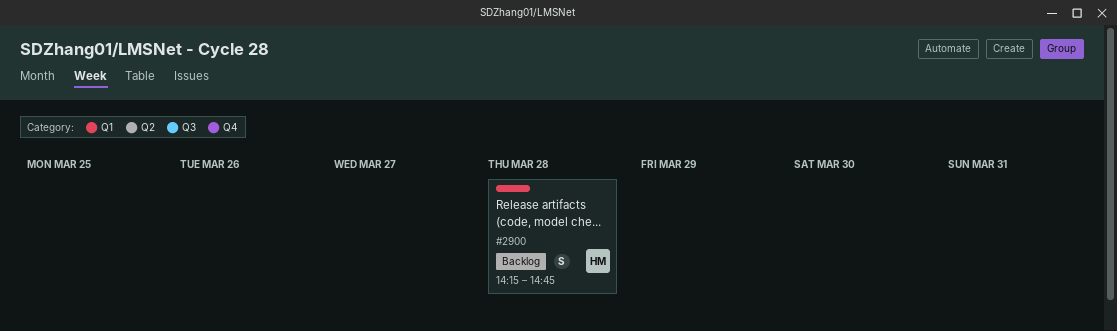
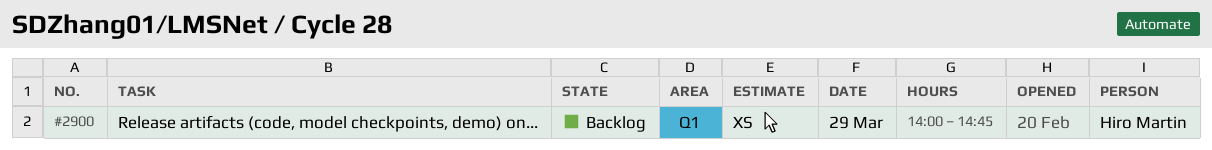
#2900, estimate: S -> XS
#2900, day: Mar 28 -> Mar 29
#2900, begins: 14:15 -> 14:00

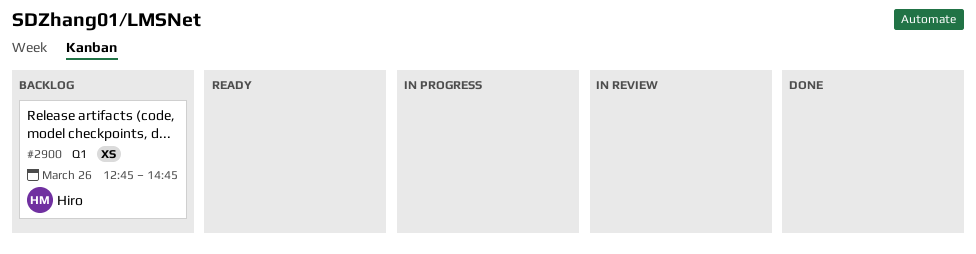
#2900, day: Mar 29 -> Mar 26
#2900, begins: 14:00 -> 12:45

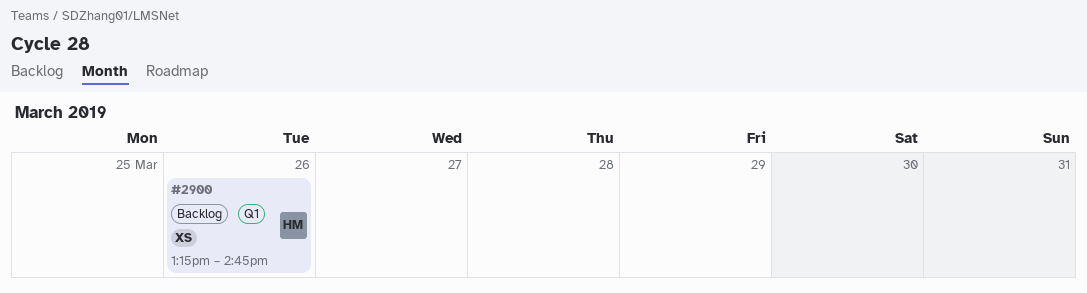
#2900, begins: 12:45 -> 13:15

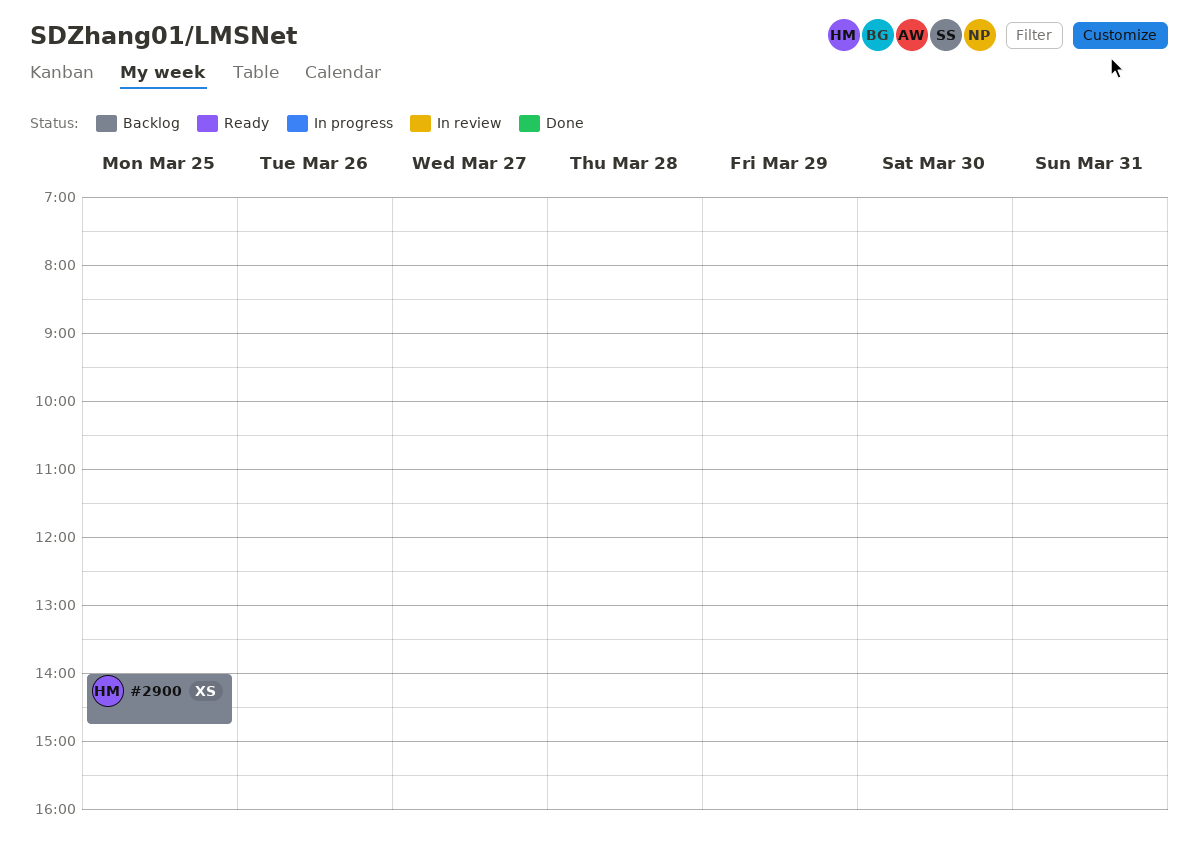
#2900, day: Mar 26 -> Mar 25
#2900, begins: 13:15 -> 14:00

